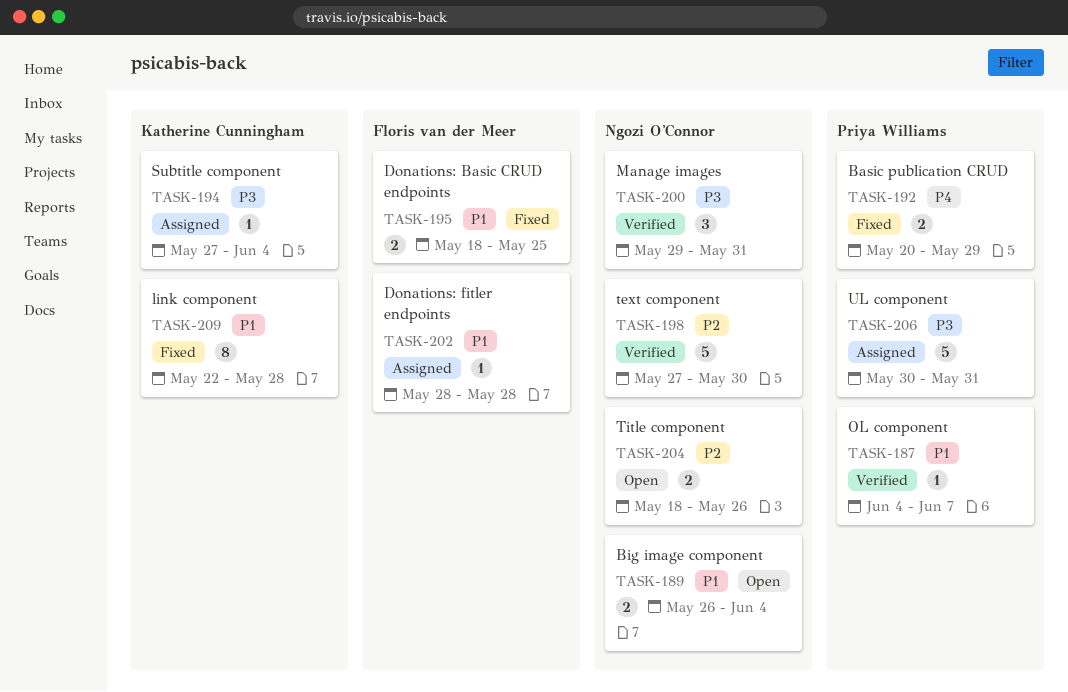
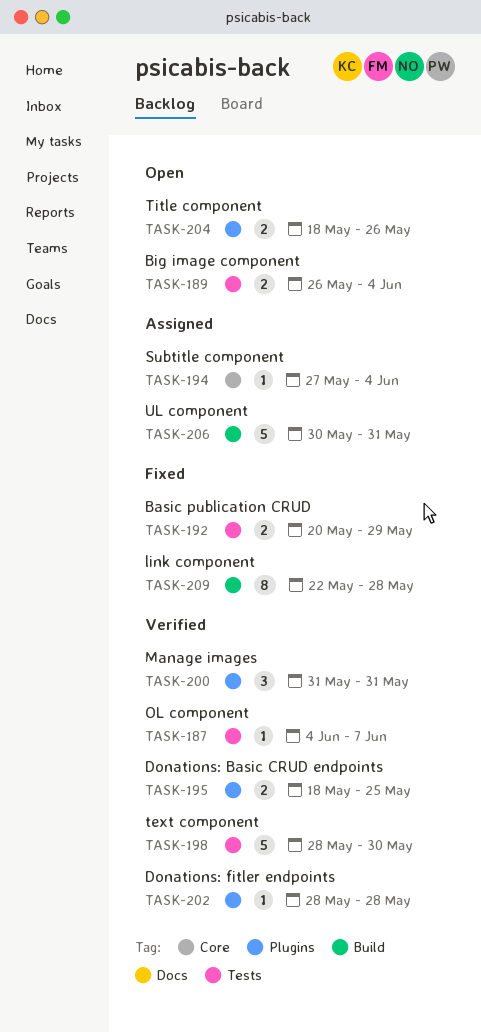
TASK-195, status: Fixed -> Verified
TASK-198, start: May 27 -> May 28
TASK-200, start: May 29 -> May 31
TASK-202, status: Assigned -> Verified

